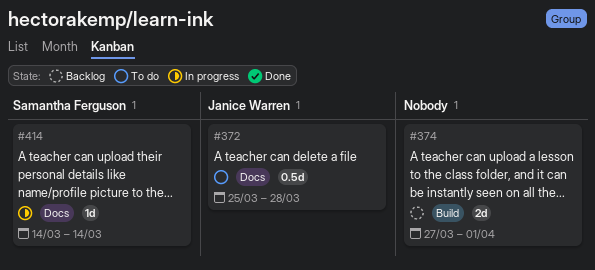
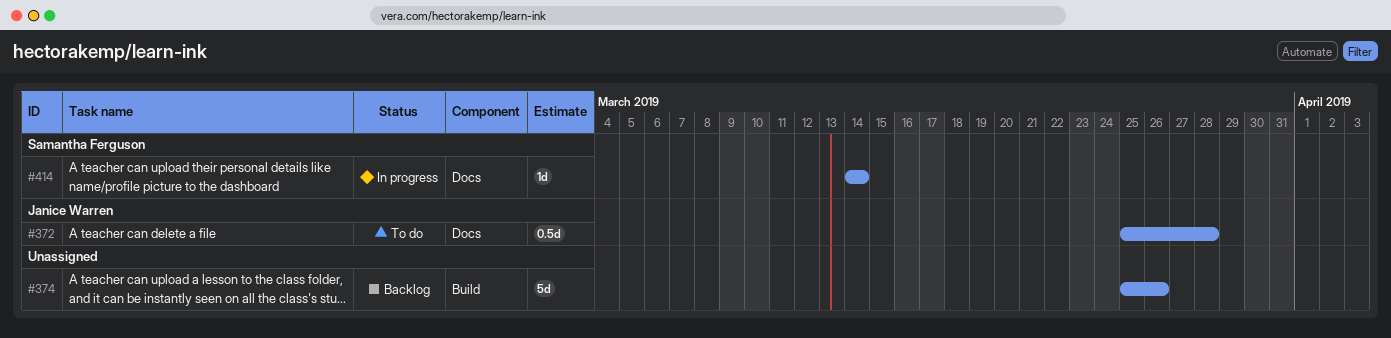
#374, estimate: 2d -> 5d
#374, start: Mar 27 -> Mar 25
#374, due: Apr 1 -> Mar 26

